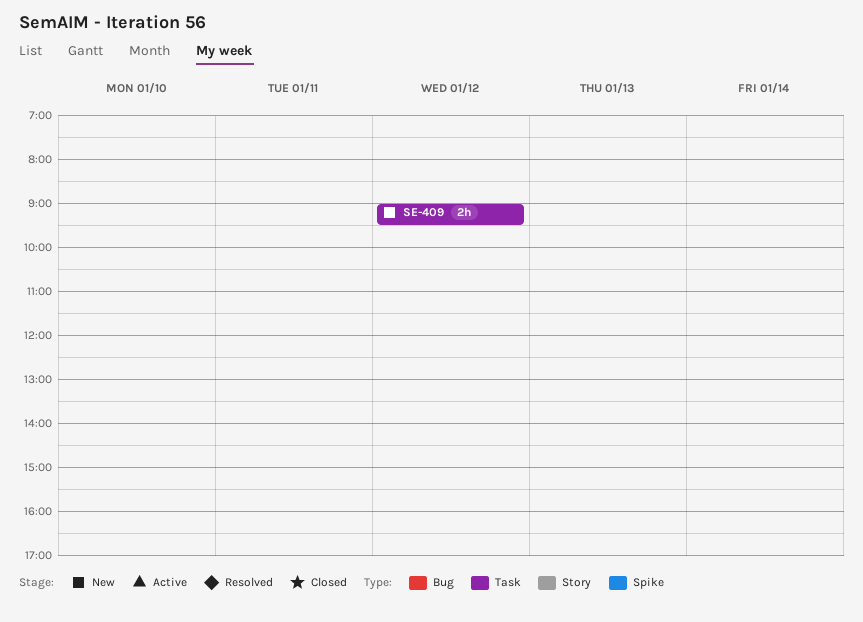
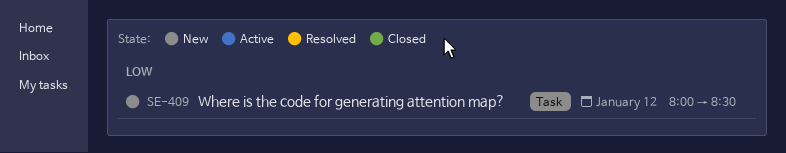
SE-409, begins: 09:00 -> 08:00
SE-409, ends: 09:30 -> 08:30

